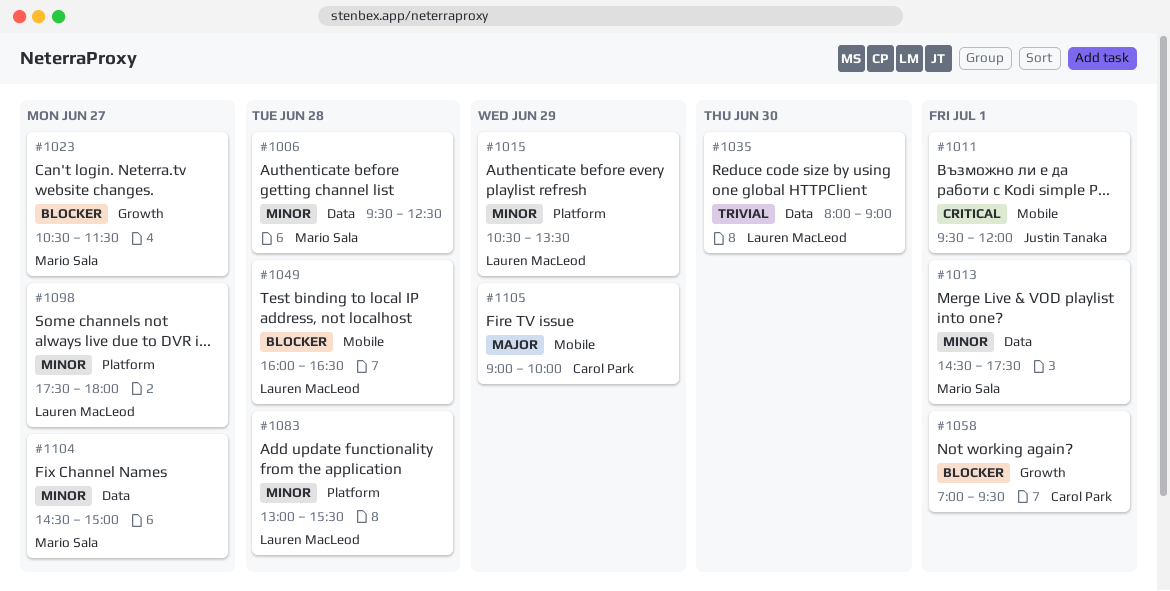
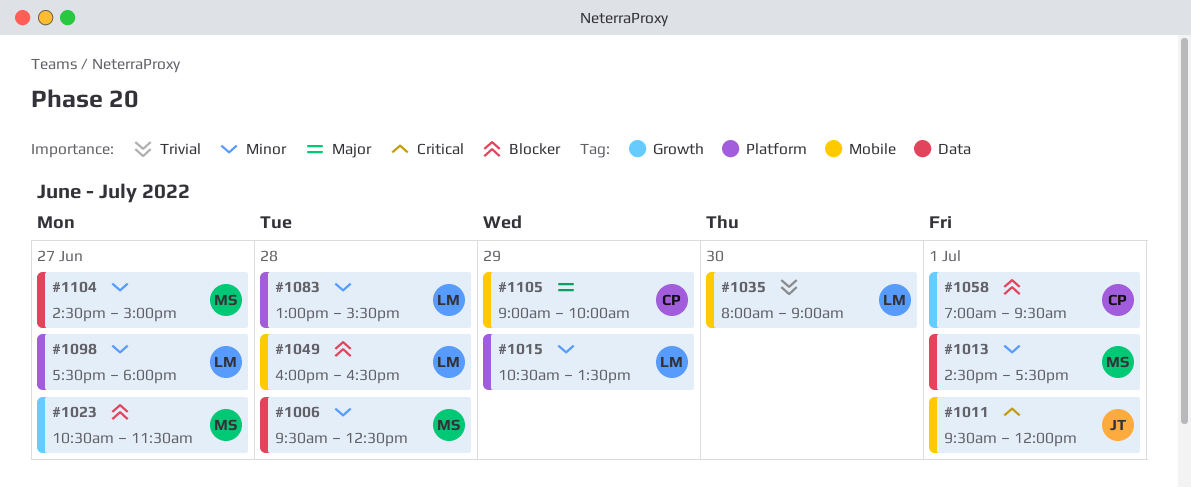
#1035, label: Data -> Mobile

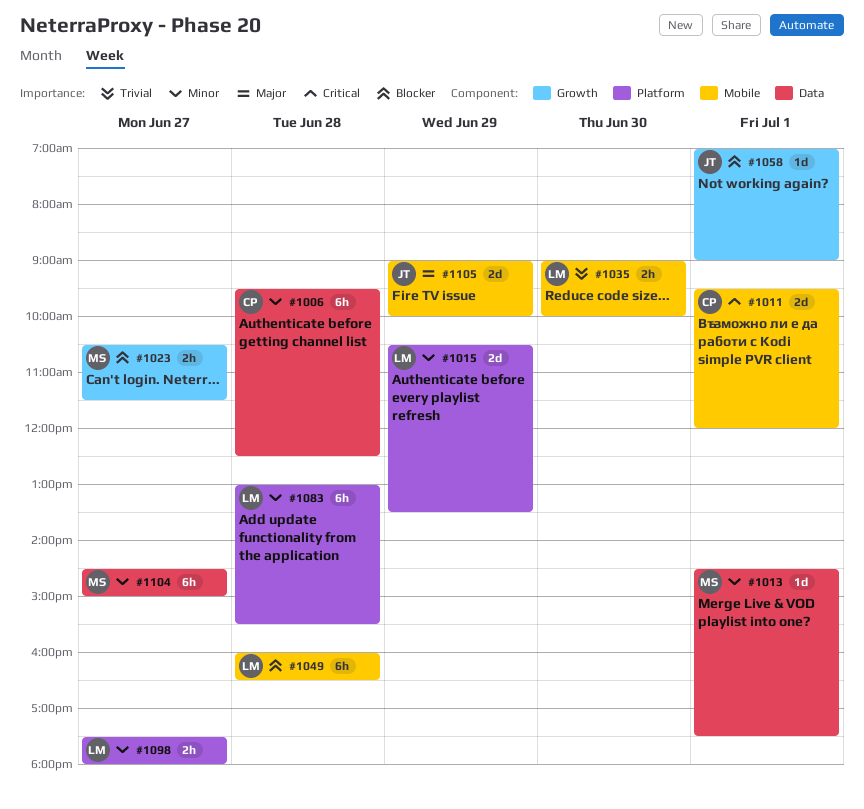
#1006, owner: MS -> CP
#1011, owner: JT -> CP
#1035, begins: 08:00 -> 09:00
#1035, ends: 09:00 -> 10:00
#1058, owner: CP -> JT
#1058, ends: 09:30 -> 09:00
#1105, owner: CP -> JT

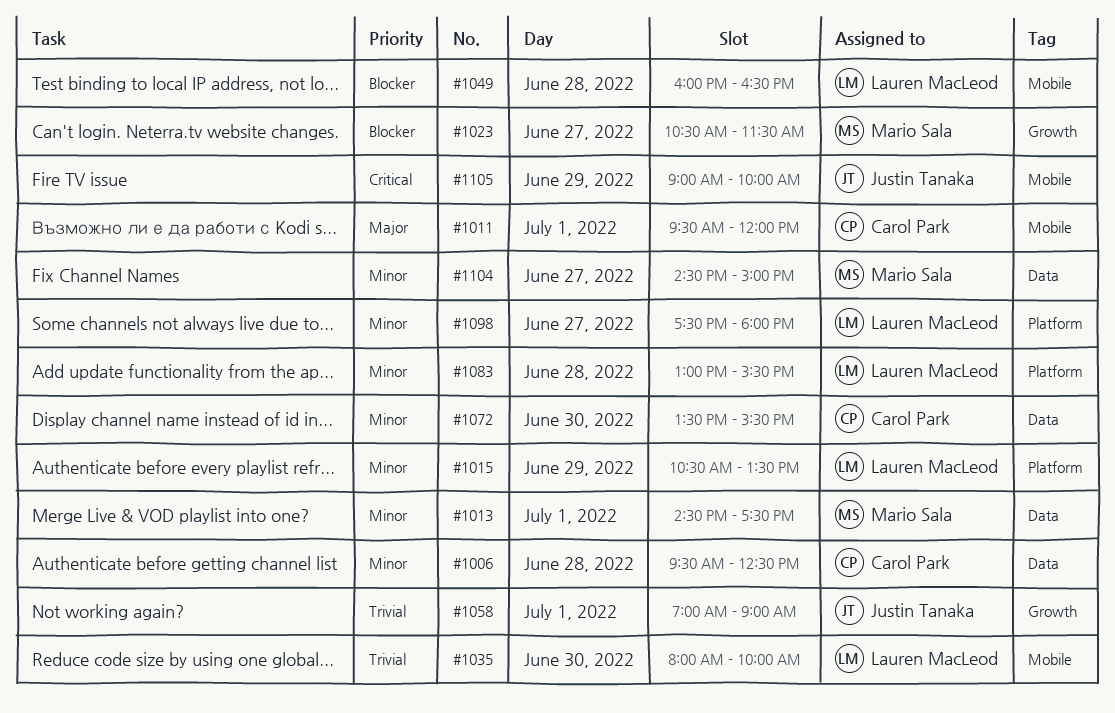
#1011, priority: Critical -> Major
#1035, begins: 09:00 -> 08:00
#1058, priority: Blocker -> Trivial
#1072: none -> present
#1105, priority: Major -> Critical

